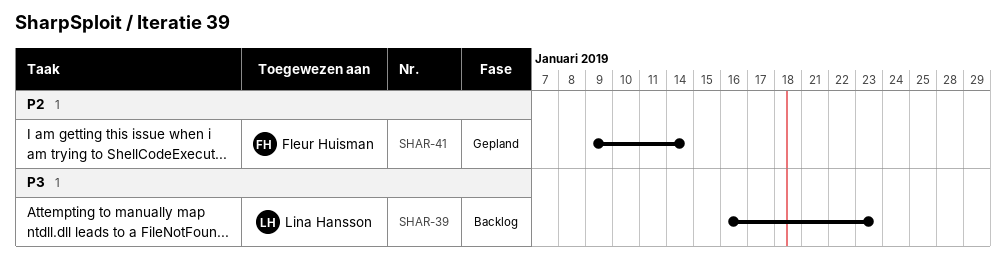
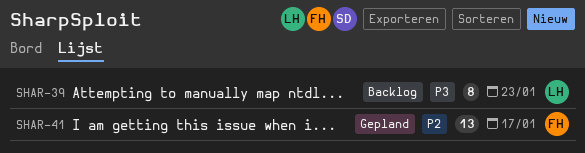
SHAR-41, due: Jan 14 -> Jan 17

